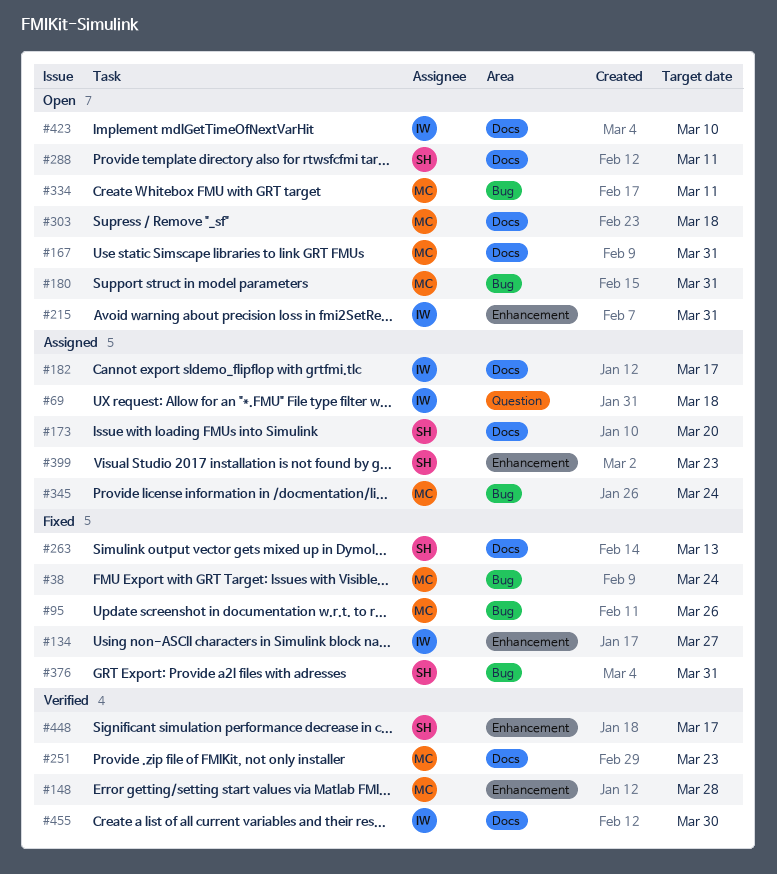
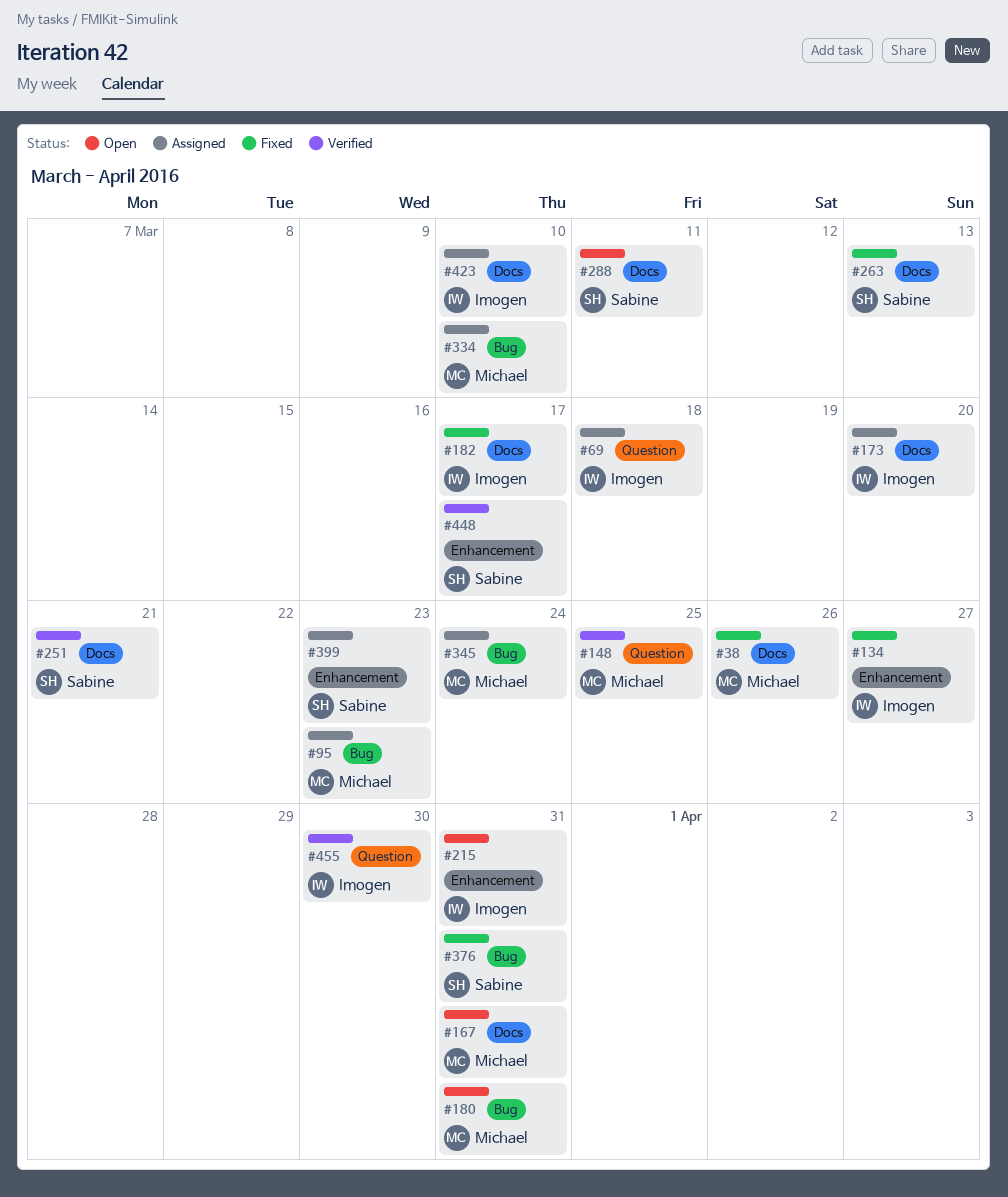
#38, label: Bug -> Docs
#38, due: Mar 24 -> Mar 26
#95, status: Fixed -> Assigned
#95, due: Mar 26 -> Mar 23
#148, label: Enhancement -> Question
#148, due: Mar 28 -> Mar 25
#173, owner: Sabine -> Imogen
#182, status: Assigned -> Fixed
#251, owner: Michael -> Sabine
#251, due: Mar 23 -> Mar 21
#303: present -> none
#334, status: Open -> Assigned
#334, due: Mar 11 -> Mar 10
#423, status: Open -> Assigned
#455, label: Docs -> Question

